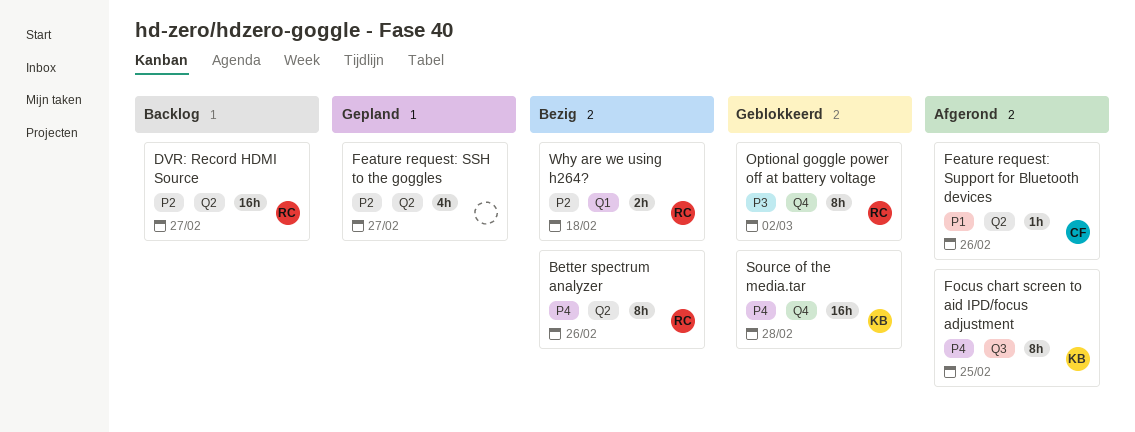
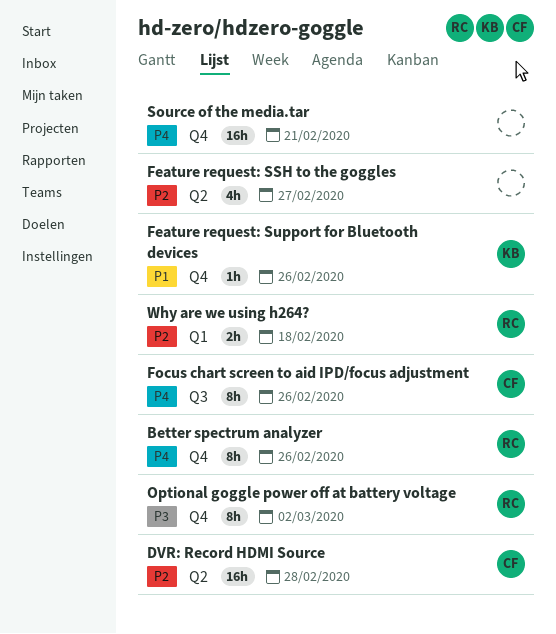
Better spectrum analyzer, label: Q2 -> Q4
DVR: Record HDMI Source, owner: RC -> CF
DVR: Record HDMI Source, due: Feb 27 -> Feb 28
Feature request: Support for Bluetooth devices, owner: CF -> KB
Feature request: Support for Bluetooth devices, label: Q2 -> Q4
Focus chart screen to aid IPD/focus adjustment, owner: KB -> CF
Focus chart screen to aid IPD/focus adjustment, due: Feb 25 -> Feb 26
Source of the media.tar, owner: KB -> none
Source of the media.tar, due: Feb 28 -> Feb 21

